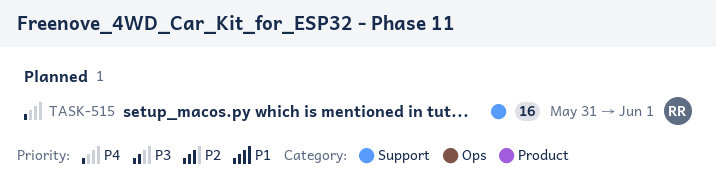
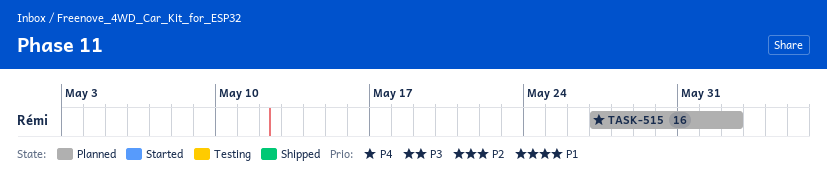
TASK-515, start: May 31 -> May 27
TASK-515, due: Jun 1 -> Jun 2

